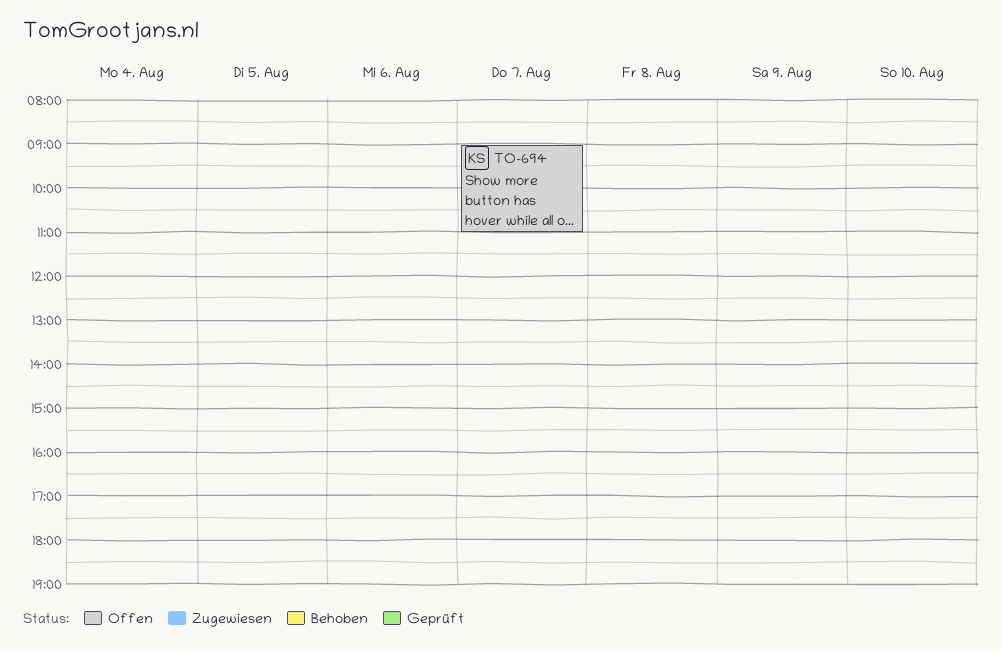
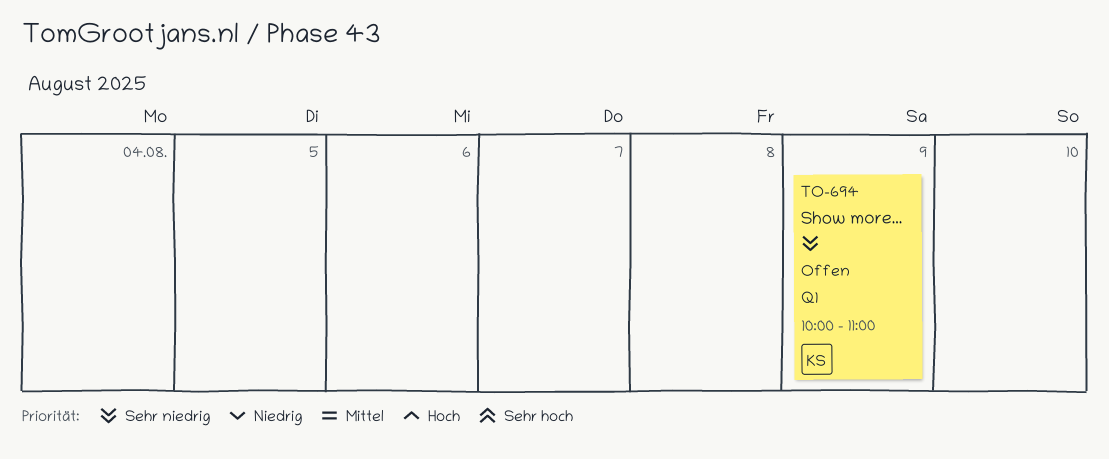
TO-694, day: Aug 7 -> Aug 9
TO-694, begins: 09:00 -> 10:00

